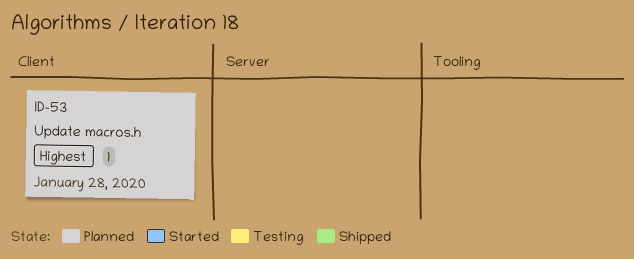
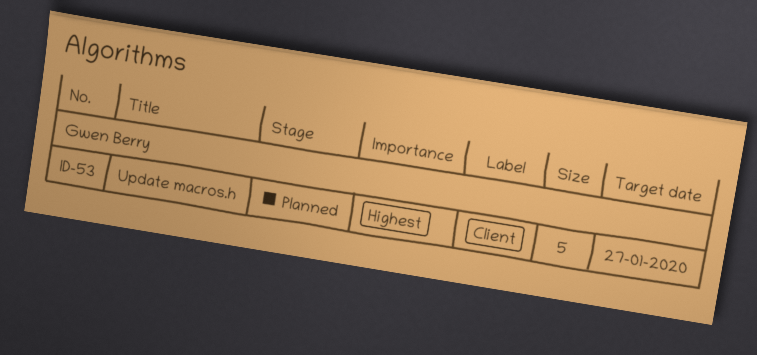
ID-53, estimate: 1 -> 5
ID-53, due: Jan 28 -> Jan 27

